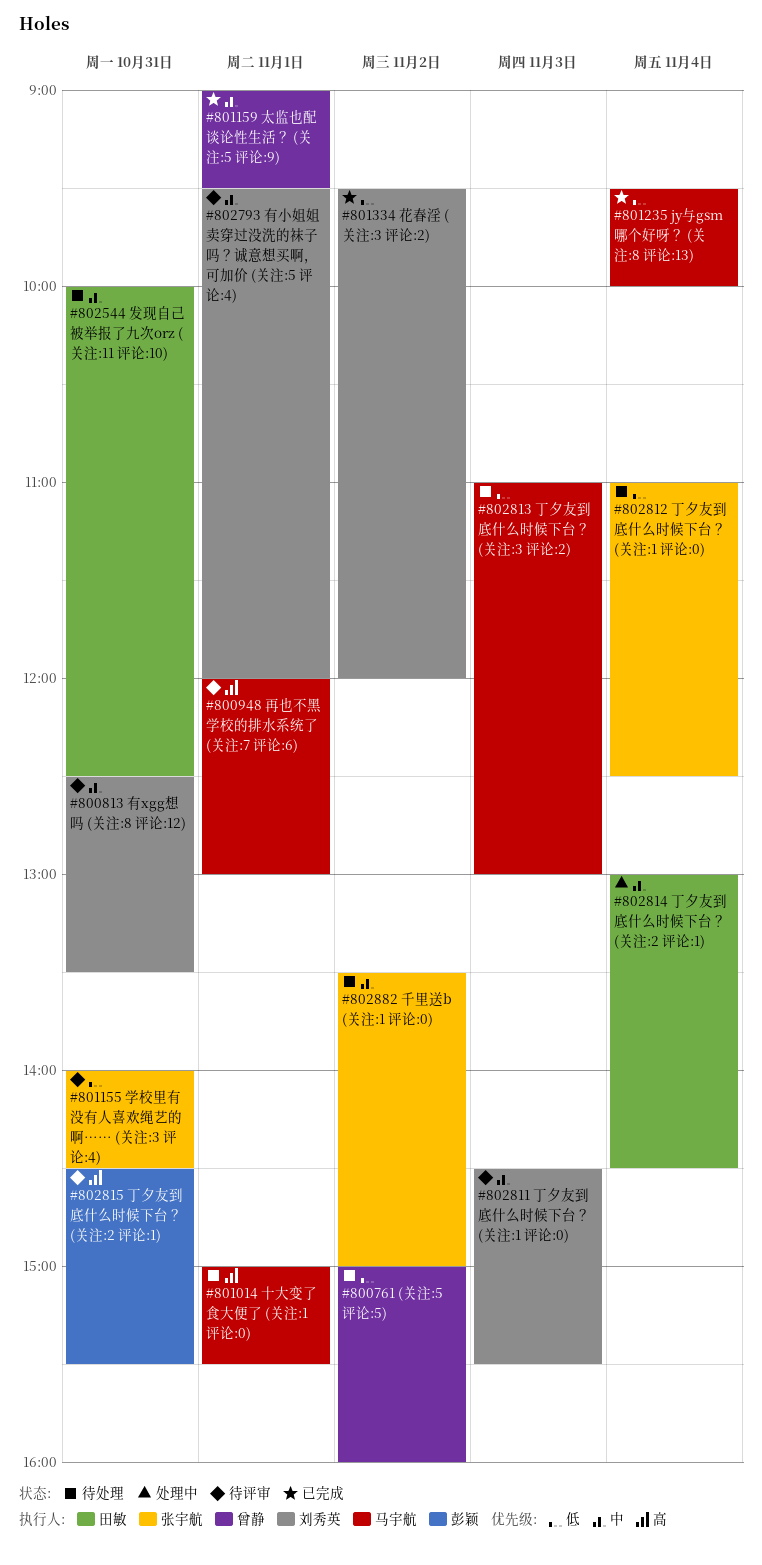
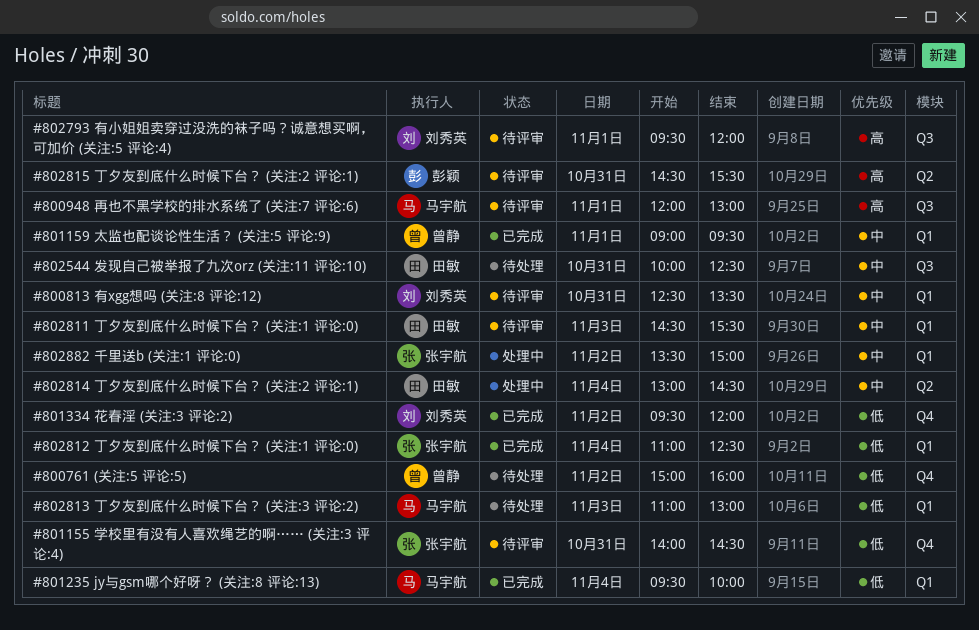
#801014 十大变了 食大便了 (关注:1 评论:0): present -> none
#802793 有小姐姐卖穿过没洗的袜子吗？诚意想买啊，可加价 (关注:5 评论:4), priority: 中 -> 高
#802811 丁夕友到底什么时候下台？ (关注:1 评论:0), owner: 刘秀英 -> 田敏
#802812 丁夕友到底什么时候下台？ (关注:1 评论:0), status: 待处理 -> 已完成
#802882 千里送b (关注:1 评论:0), status: 待处理 -> 处理中

